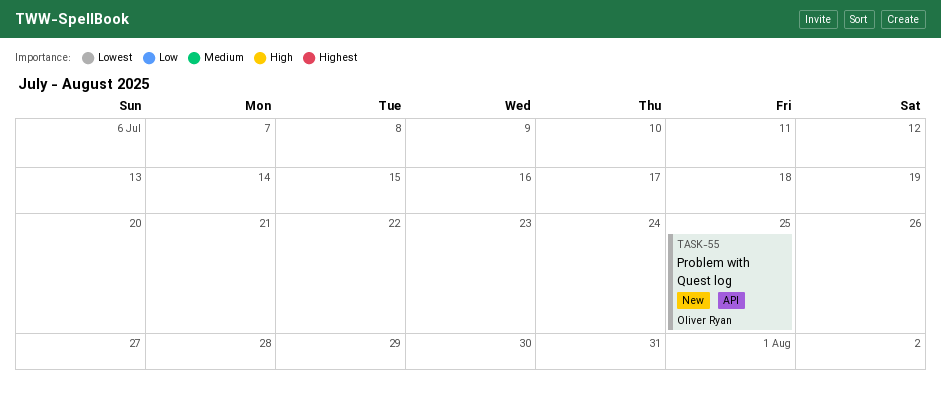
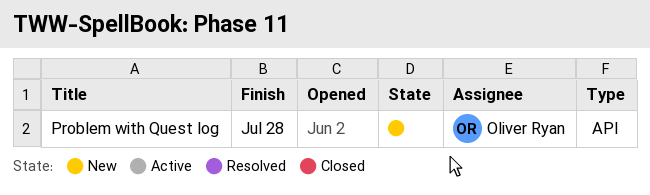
Problem with Quest log, due: Jul 25 -> Jul 28

